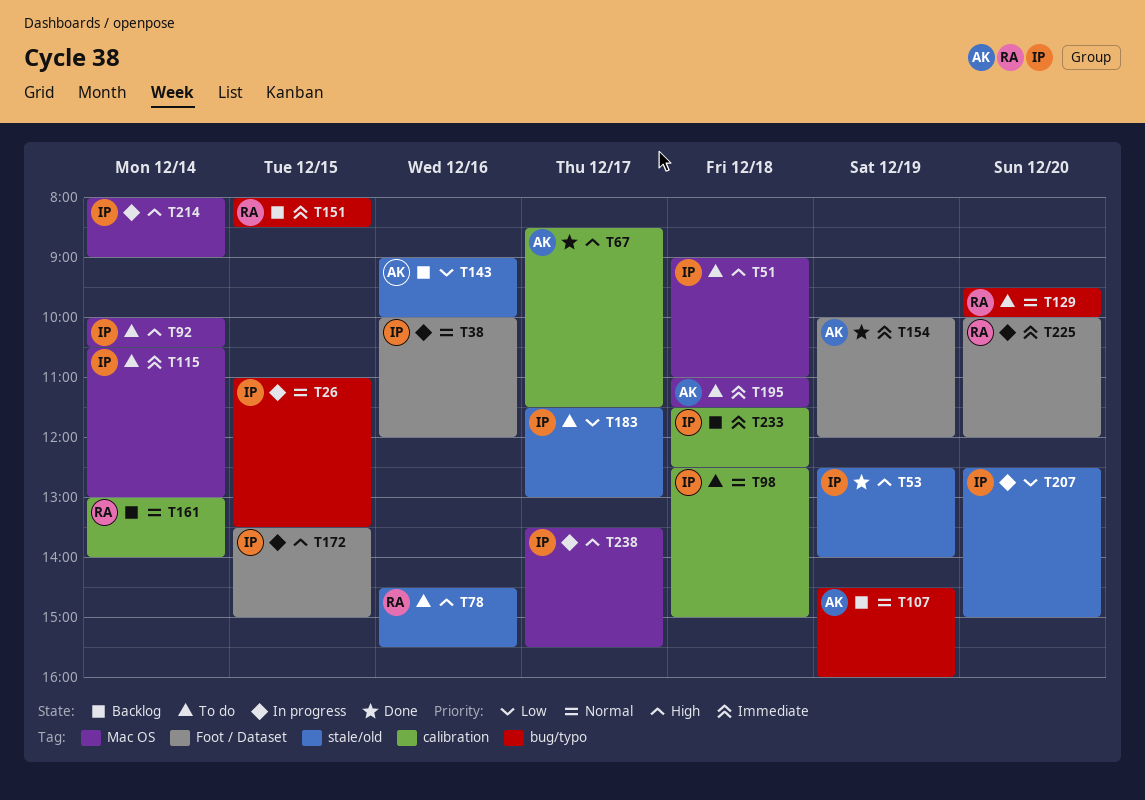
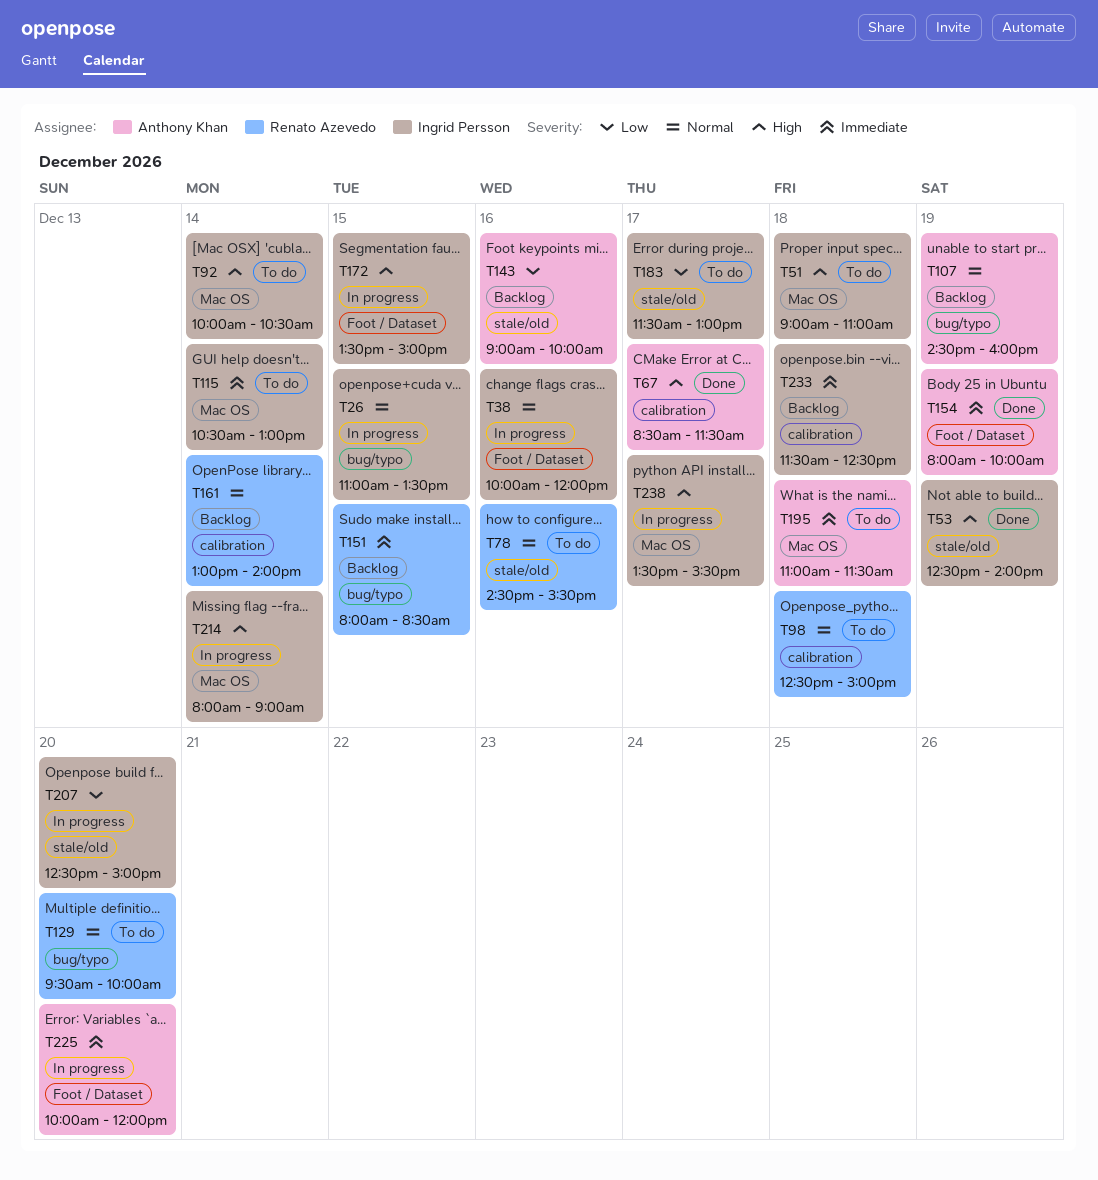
T78, priority: High -> Normal
T98, owner: Ingrid Persson -> Renato Azevedo
T154, begins: 10:00 -> 08:00
T154, ends: 12:00 -> 10:00
T225, owner: Renato Azevedo -> Anthony Khan

